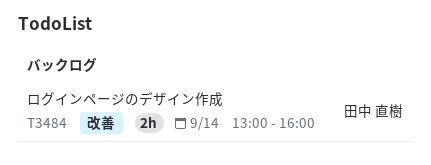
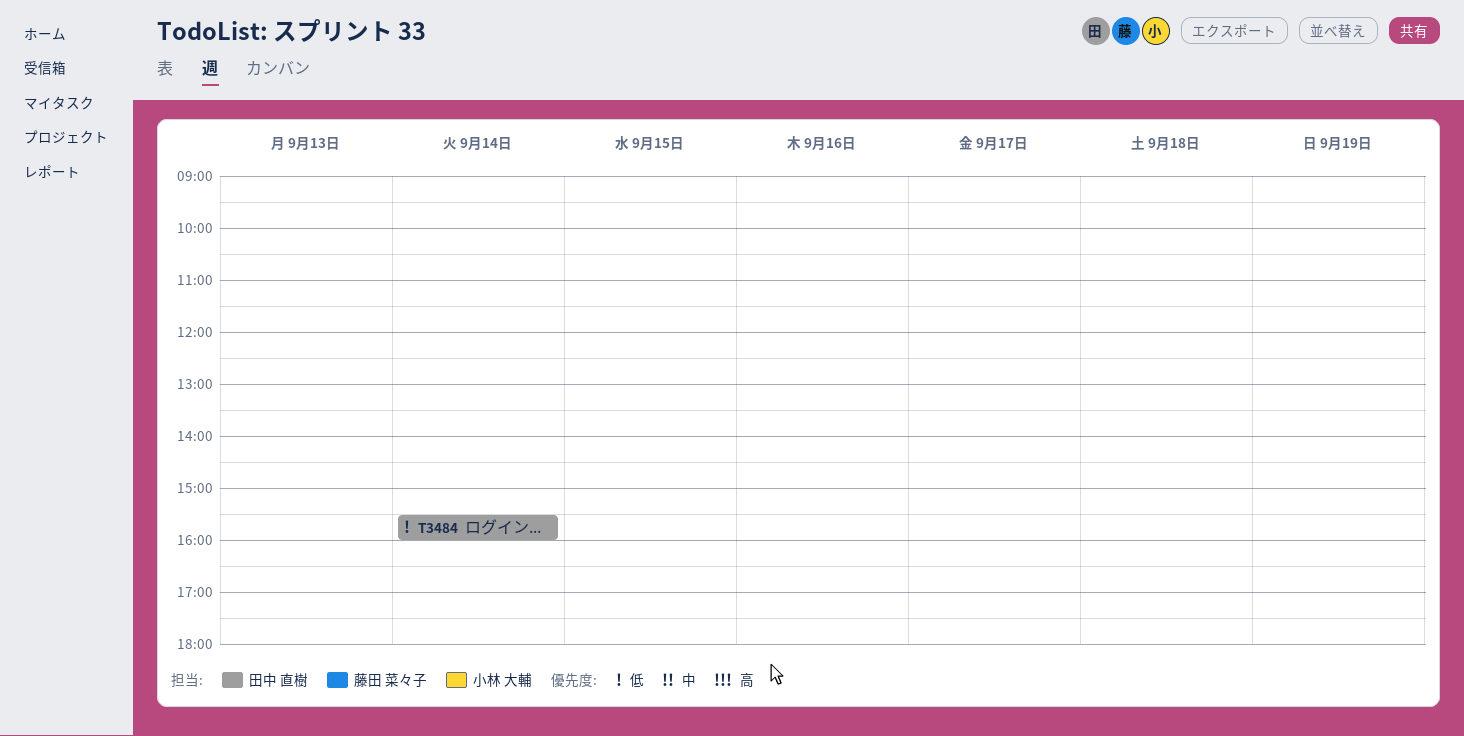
T3484, begins: 13:00 -> 15:30

